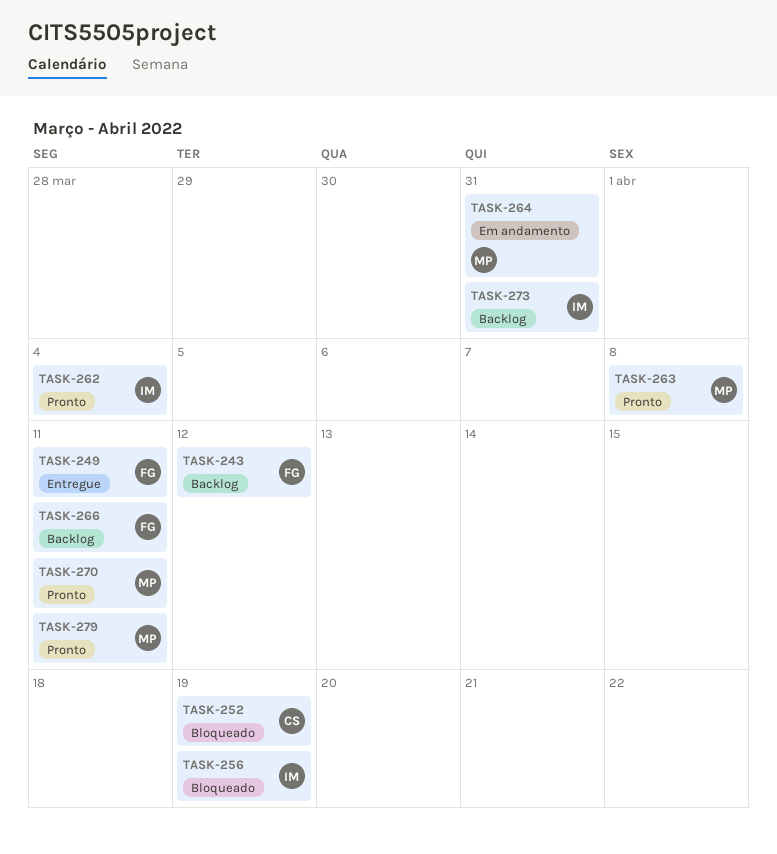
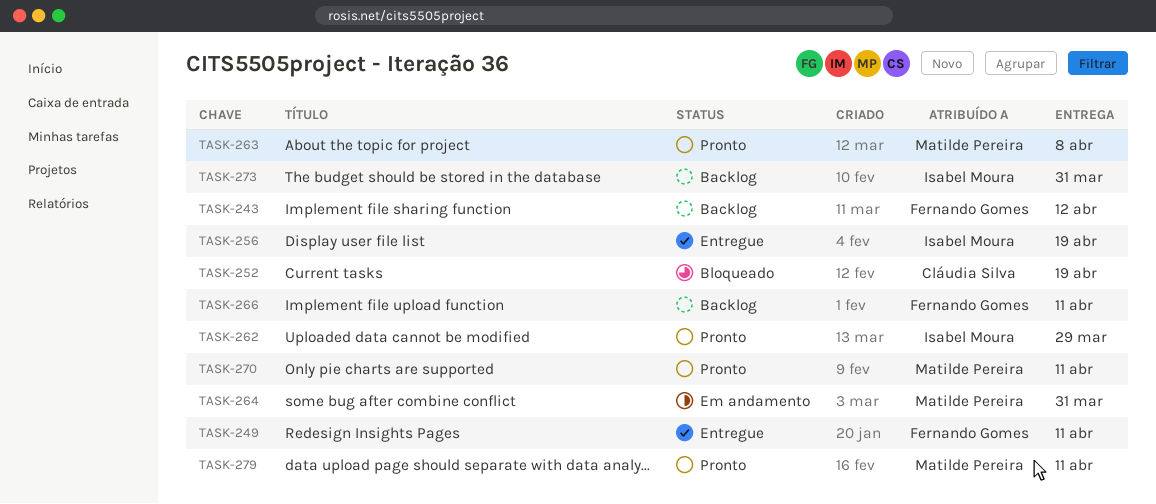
TASK-256, status: Bloqueado -> Entregue
TASK-262, due: Apr 4 -> Mar 29

